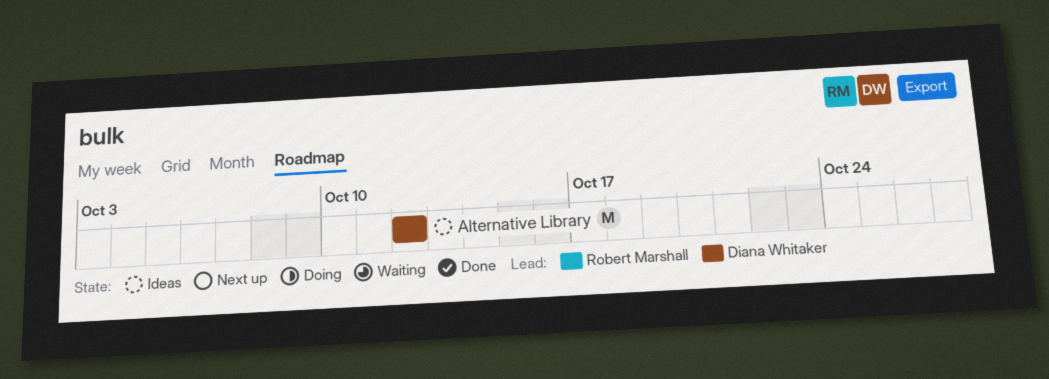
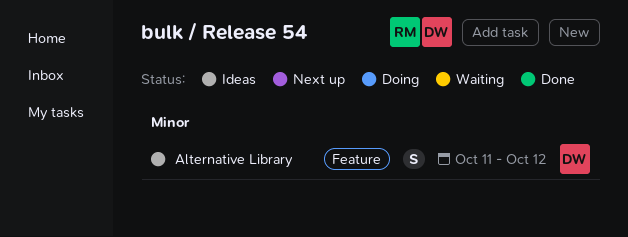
Alternative Library, estimate: M -> S
Alternative Library, start: Oct 12 -> Oct 11

